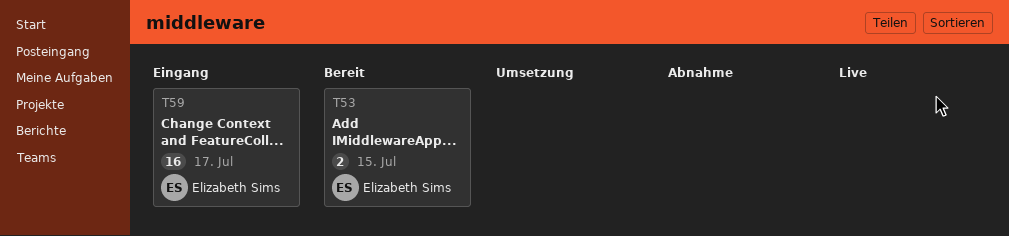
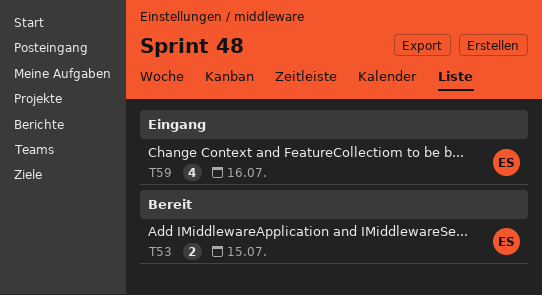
T59, estimate: 16 -> 4
T59, due: Jul 17 -> Jul 16

